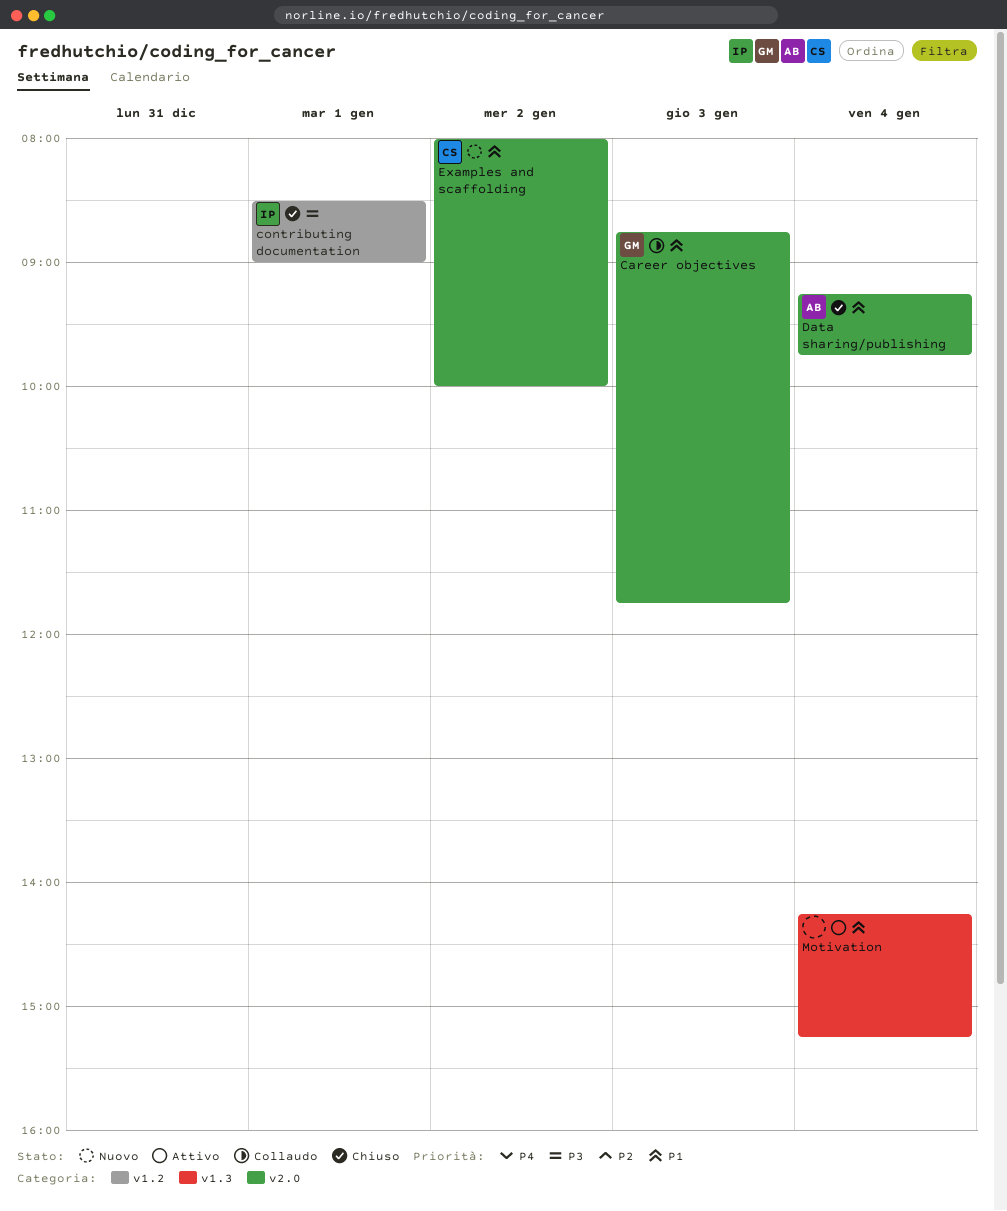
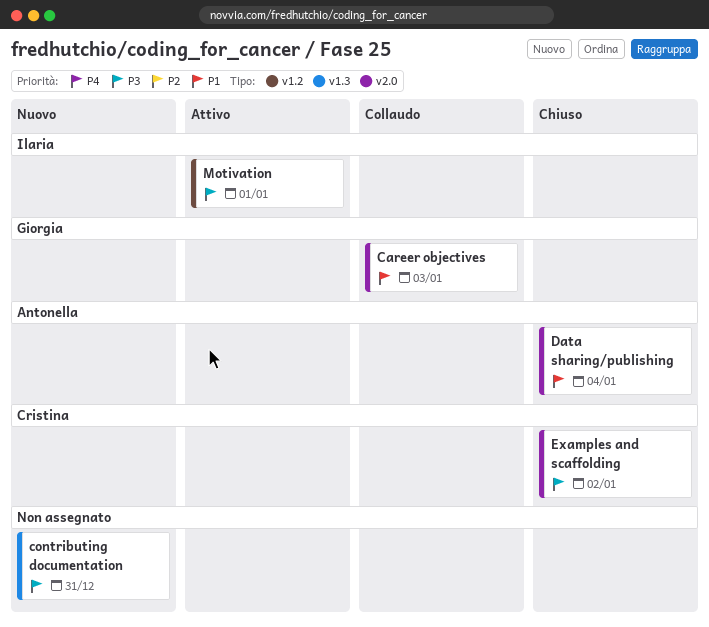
contributing documentation, status: Chiuso -> Nuovo
contributing documentation, owner: Ilaria -> none
contributing documentation, label: v1.2 -> v1.3
contributing documentation, day: Jan 1 -> Dec 31
Examples and scaffolding, status: Nuovo -> Chiuso
Examples and scaffolding, priority: P1 -> P3
Motivation, owner: none -> Ilaria
Motivation, priority: P1 -> P3
Motivation, label: v1.3 -> v1.2
Motivation, day: Jan 4 -> Jan 1

